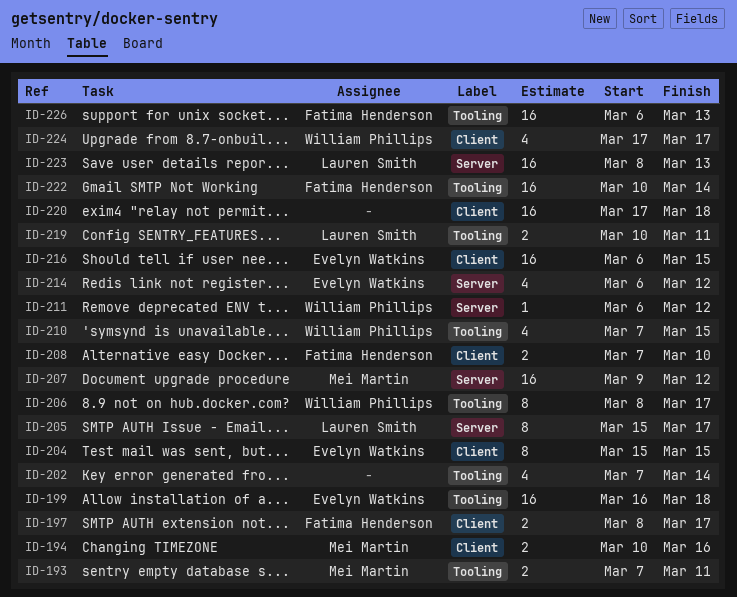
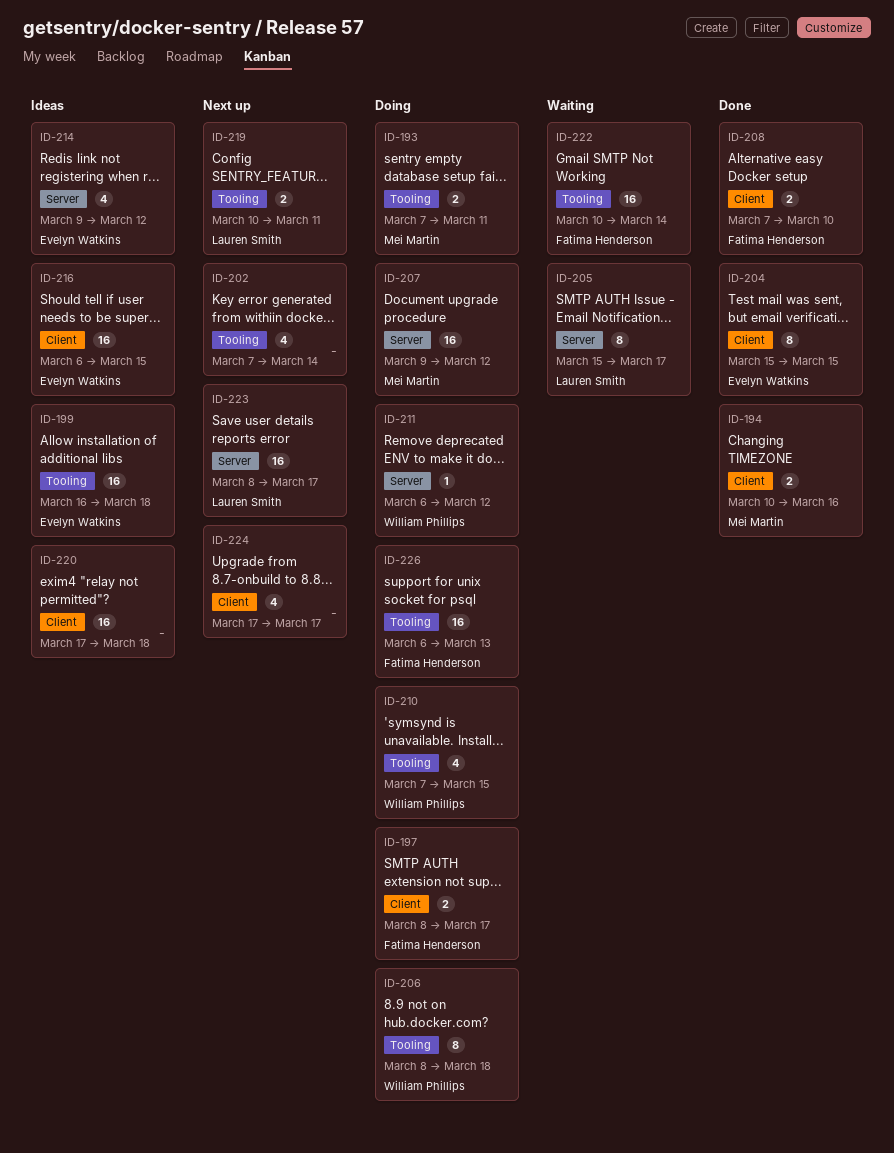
ID-206, due: Mar 17 -> Mar 18
ID-214, start: Mar 6 -> Mar 9
ID-223, due: Mar 13 -> Mar 17
ID-224, owner: William Phillips -> none

